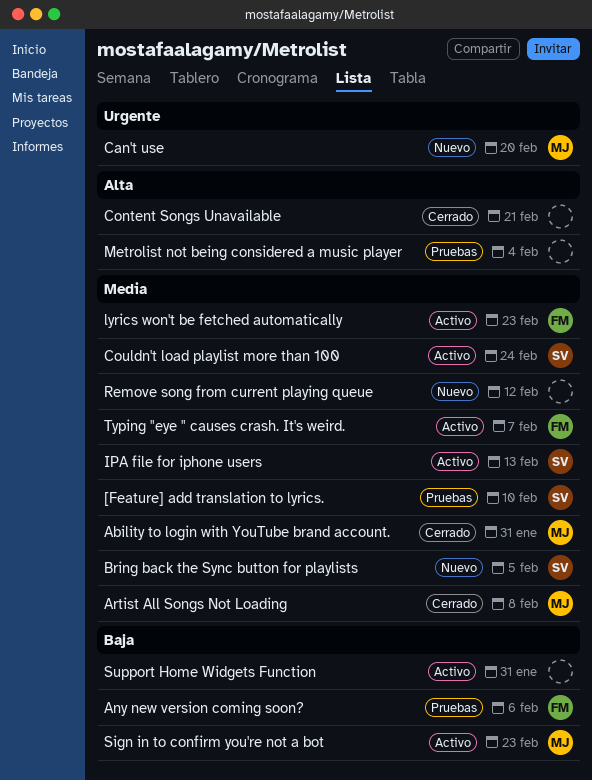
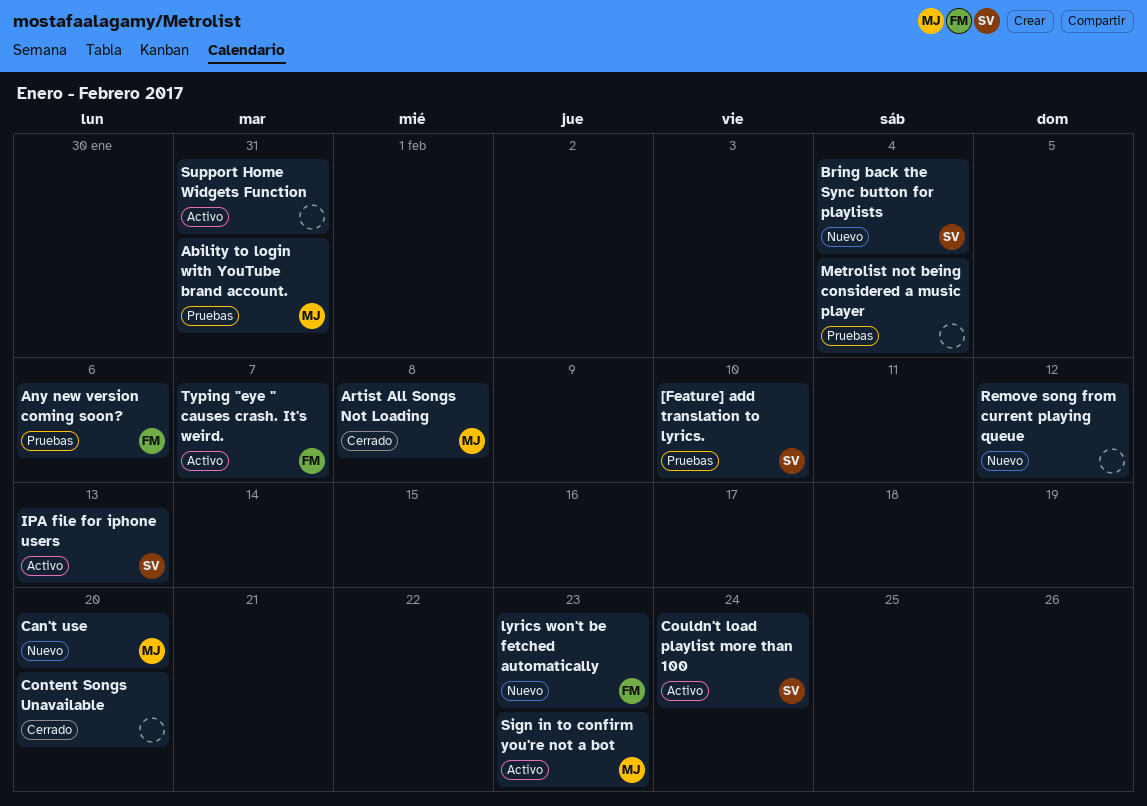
Ability to login with YouTube brand account., status: Cerrado -> Pruebas
Bring back the Sync button for playlists, due: Feb 5 -> Feb 4
Content Songs Unavailable, due: Feb 21 -> Feb 20
lyrics won't be fetched automatically, status: Activo -> Nuevo

